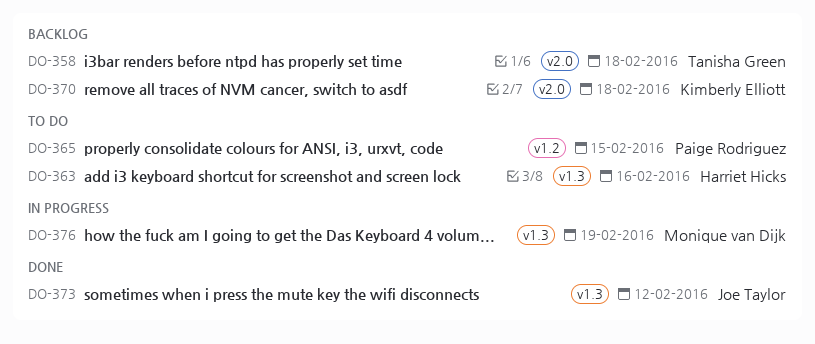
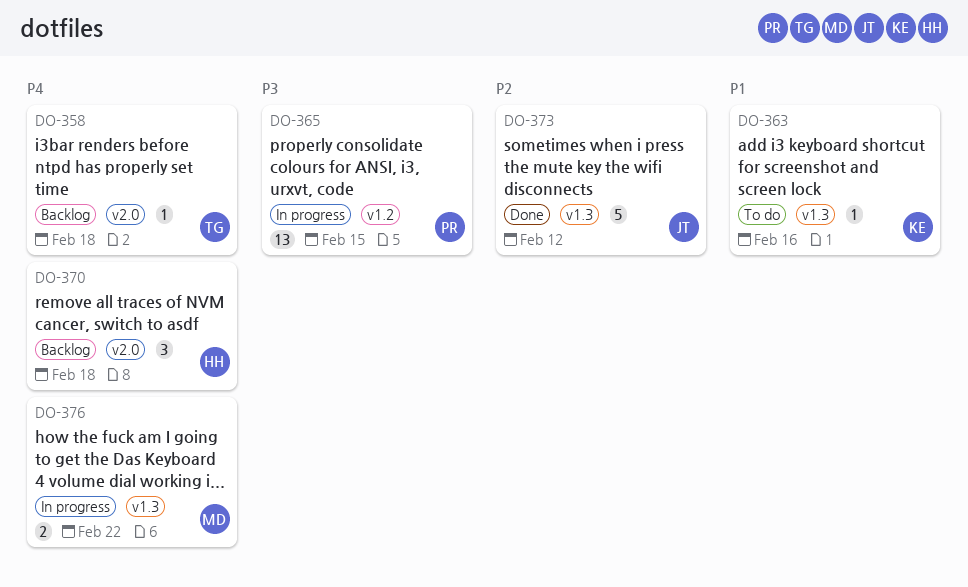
DO-363, owner: Harriet Hicks -> Kimberly Elliott
DO-365, status: To do -> In progress
DO-370, owner: Kimberly Elliott -> Harriet Hicks
DO-376, due: Feb 19 -> Feb 22

